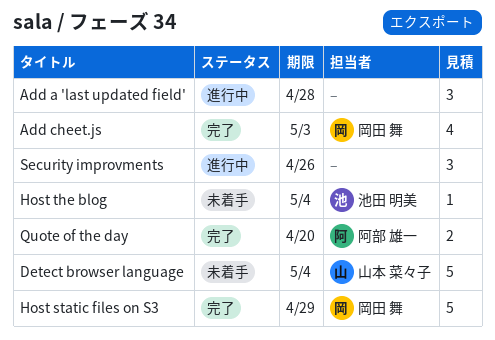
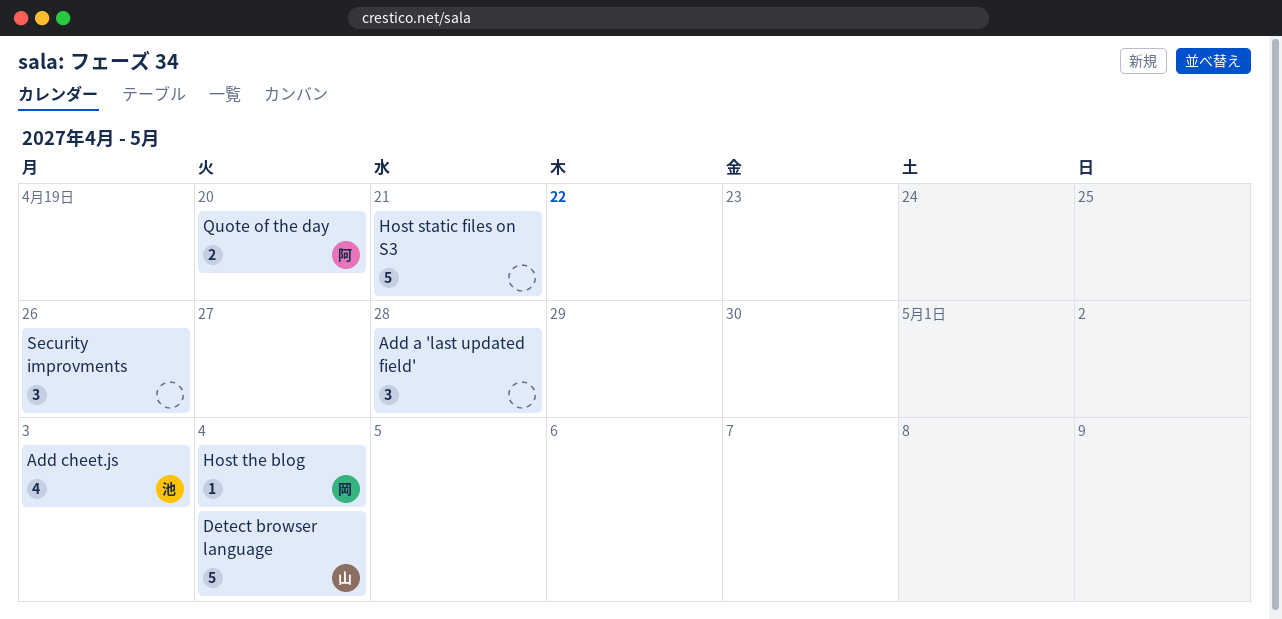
Add cheet.js, owner: 岡田 舞 -> 池田 明美
Host static files on S3, owner: 岡田 舞 -> none
Host static files on S3, due: Apr 29 -> Apr 21
Host the blog, owner: 池田 明美 -> 岡田 舞

